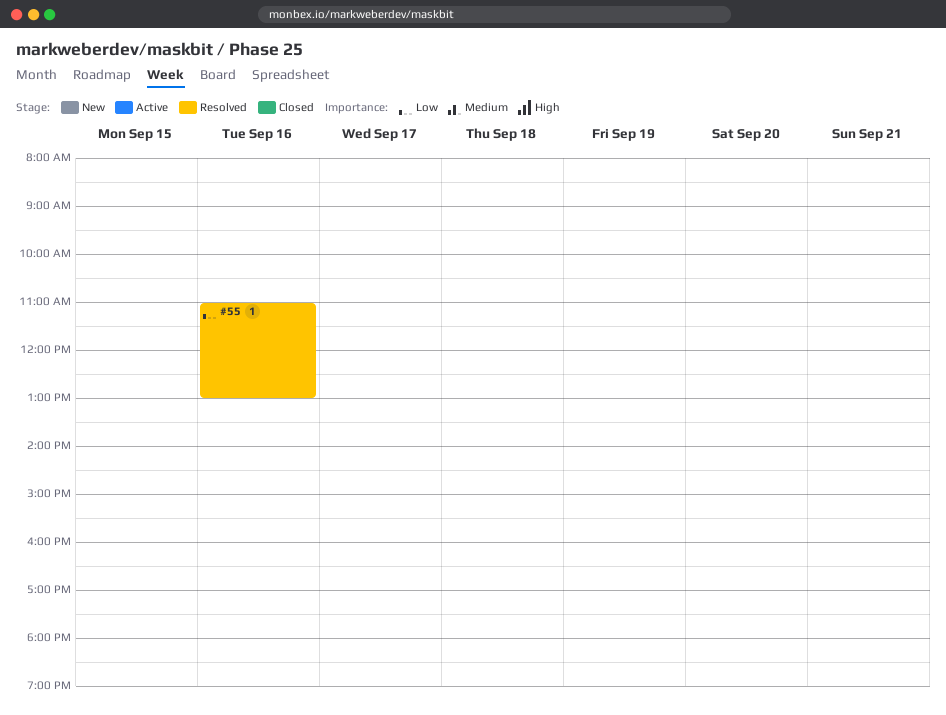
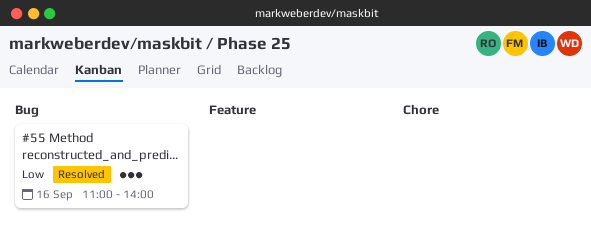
#55, estimate: 1 -> 3
#55, ends: 13:00 -> 14:00

